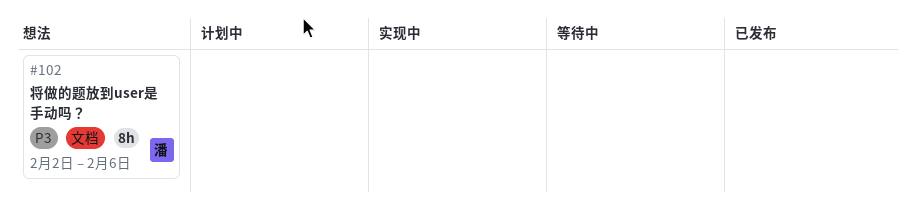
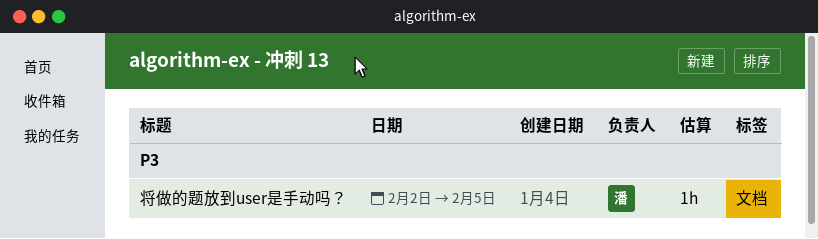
将做的题放到user是手动吗？, estimate: 8h -> 1h
将做的题放到user是手动吗？, due: Feb 6 -> Feb 5

